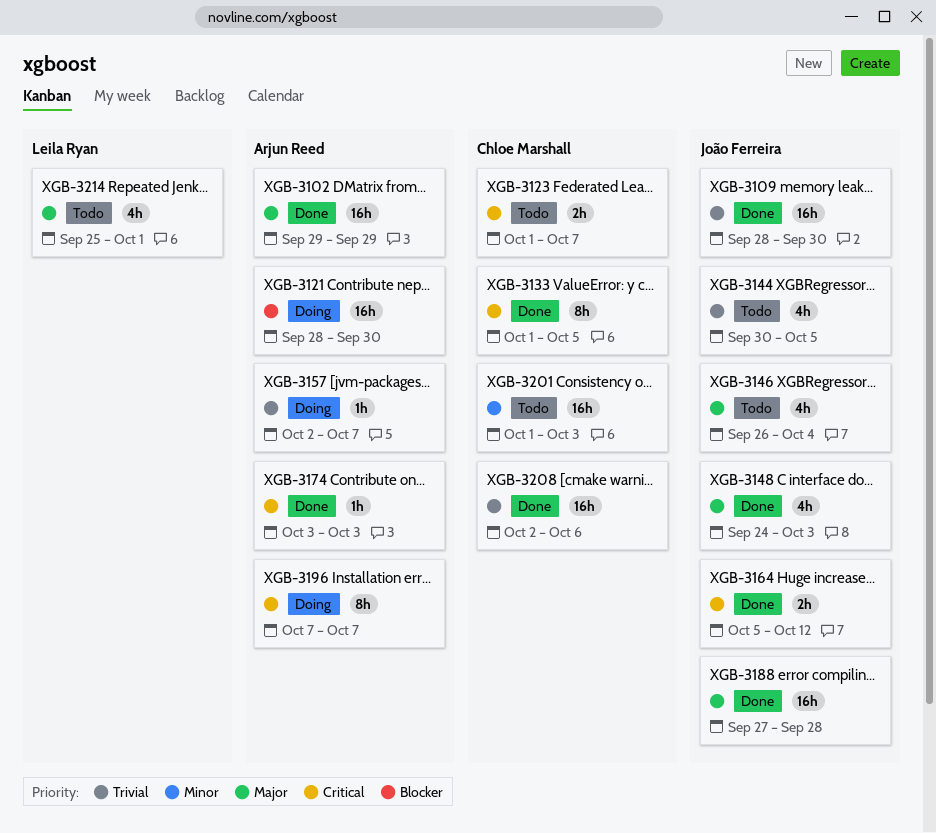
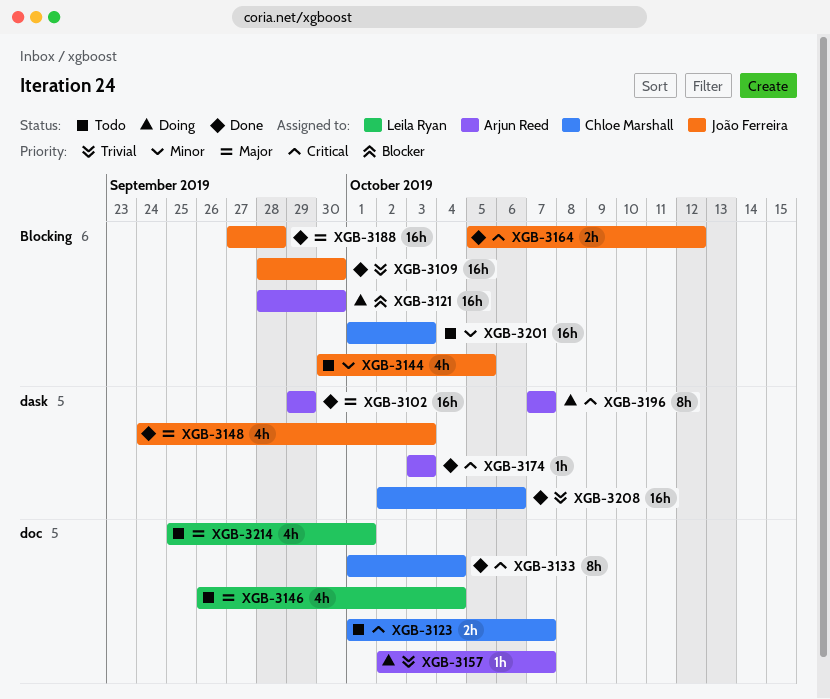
XGB-3133, due: Oct 5 -> Oct 4
XGB-3144, priority: Trivial -> Minor
XGB-3146, owner: João Ferreira -> Leila Ryan

